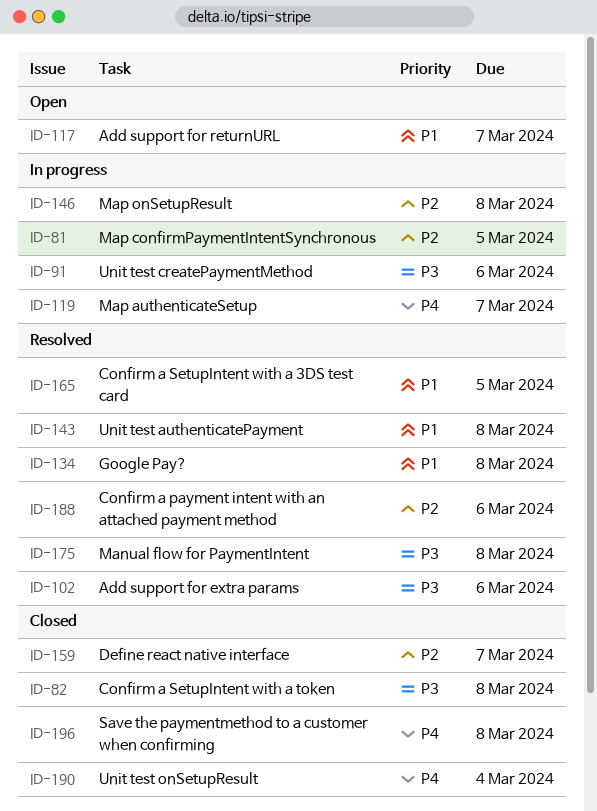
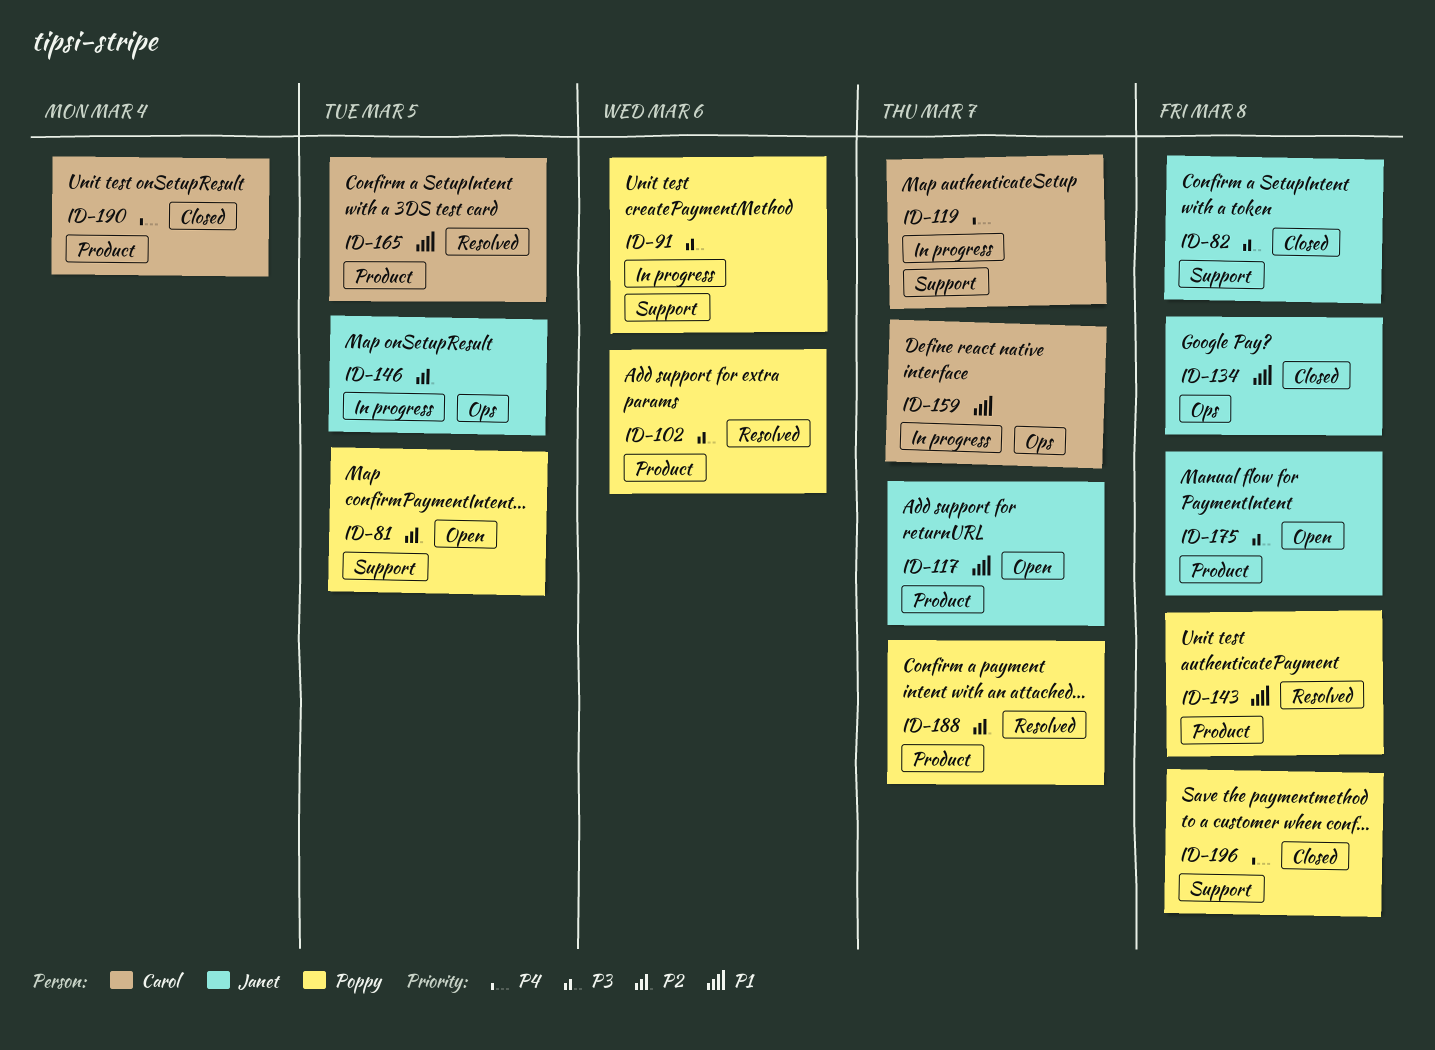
ID-81, status: In progress -> Open
ID-134, status: Resolved -> Closed
ID-146, due: Mar 8 -> Mar 5
ID-159, status: Closed -> In progress
ID-159, priority: P2 -> P1
ID-175, status: Resolved -> Open
ID-188, due: Mar 6 -> Mar 7

